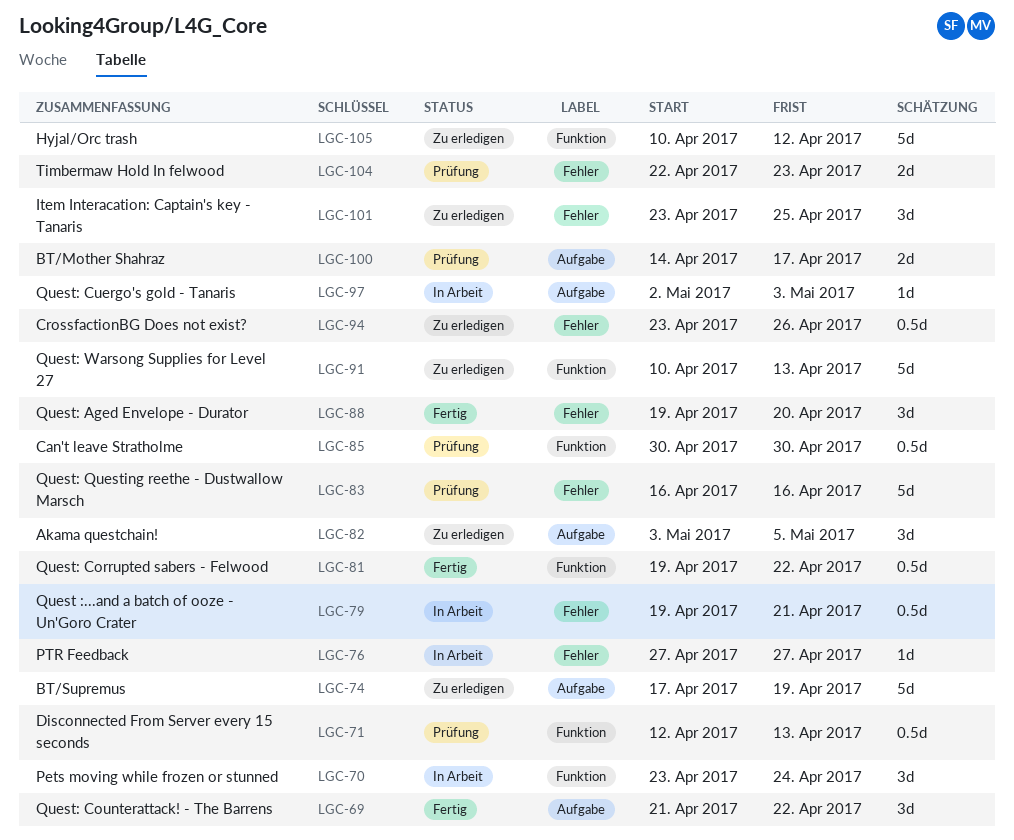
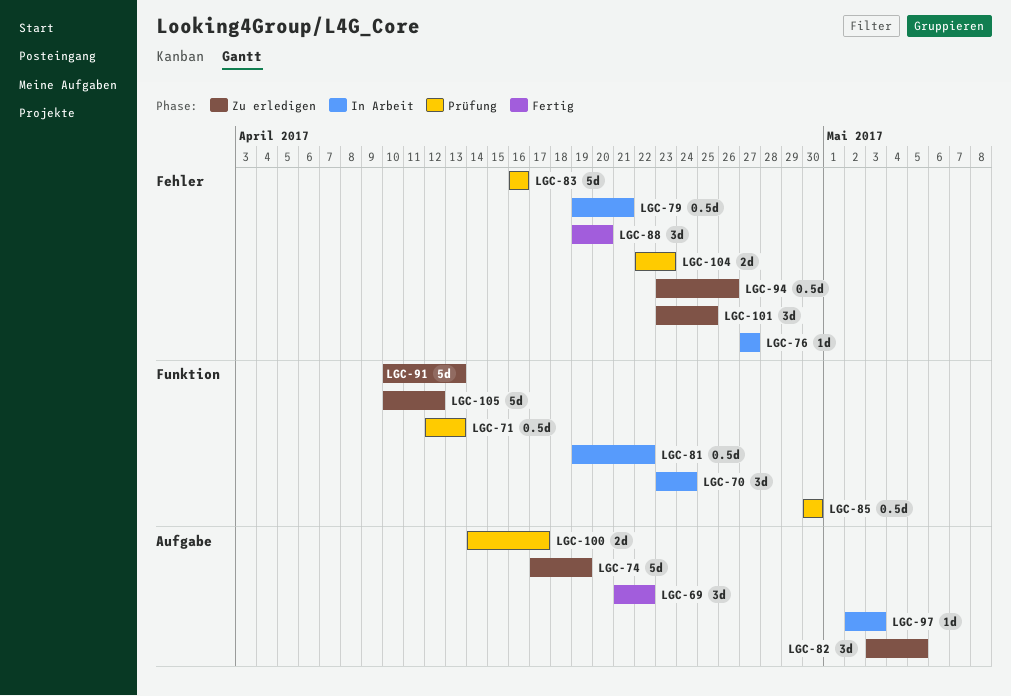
LGC-81, status: Fertig -> In Arbeit

